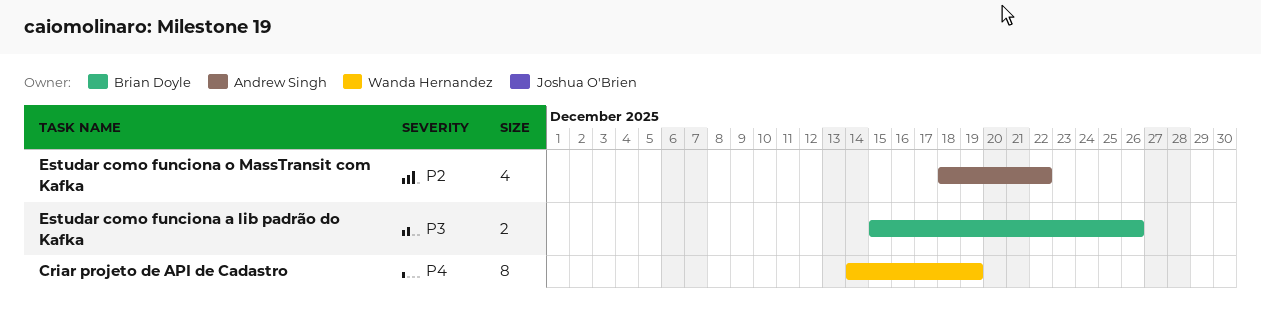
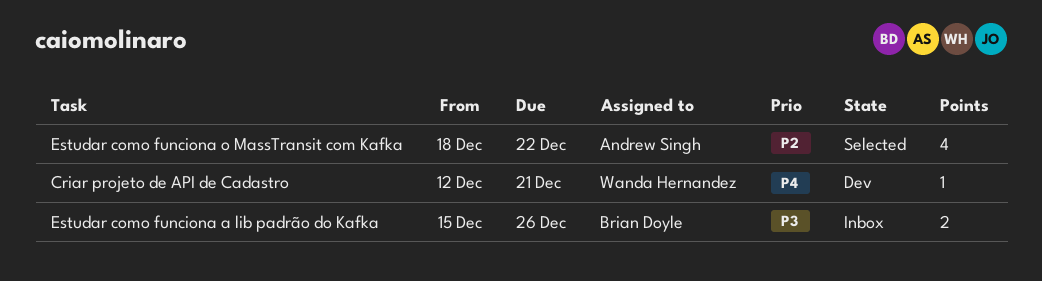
Criar projeto de API de Cadastro, estimate: 8 -> 1
Criar projeto de API de Cadastro, start: Dec 14 -> Dec 12
Criar projeto de API de Cadastro, due: Dec 19 -> Dec 21

